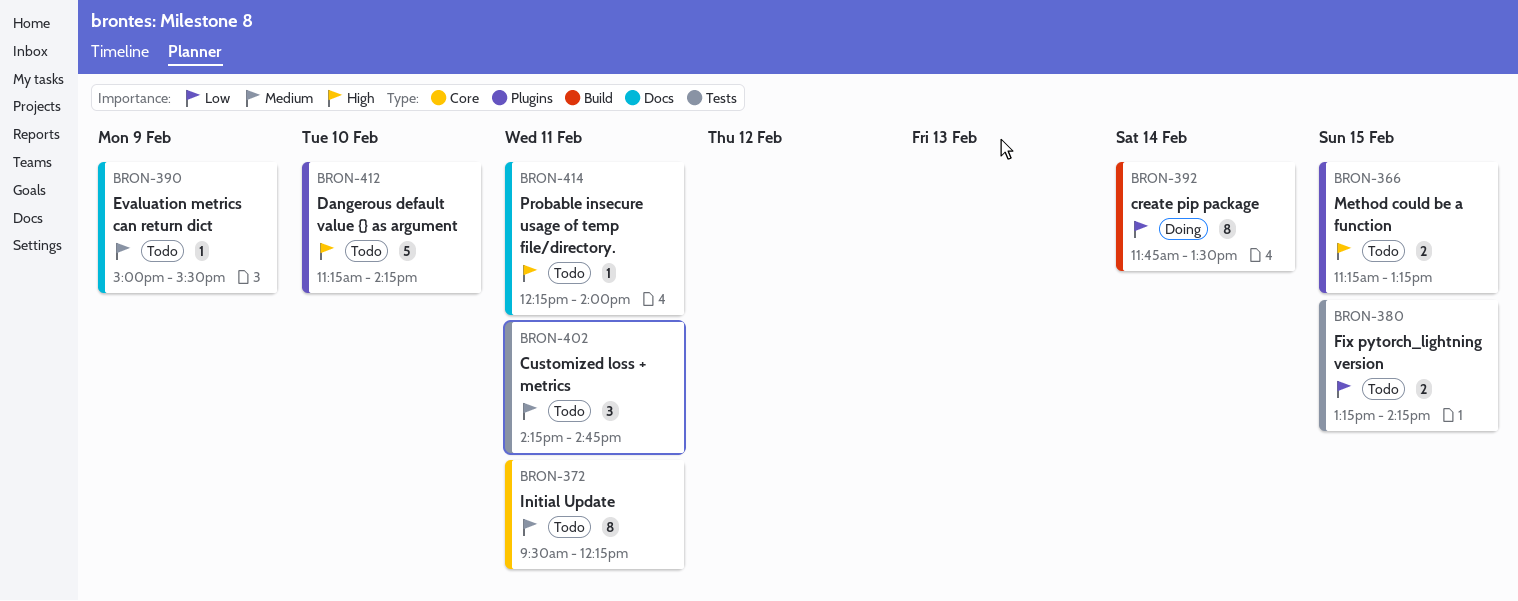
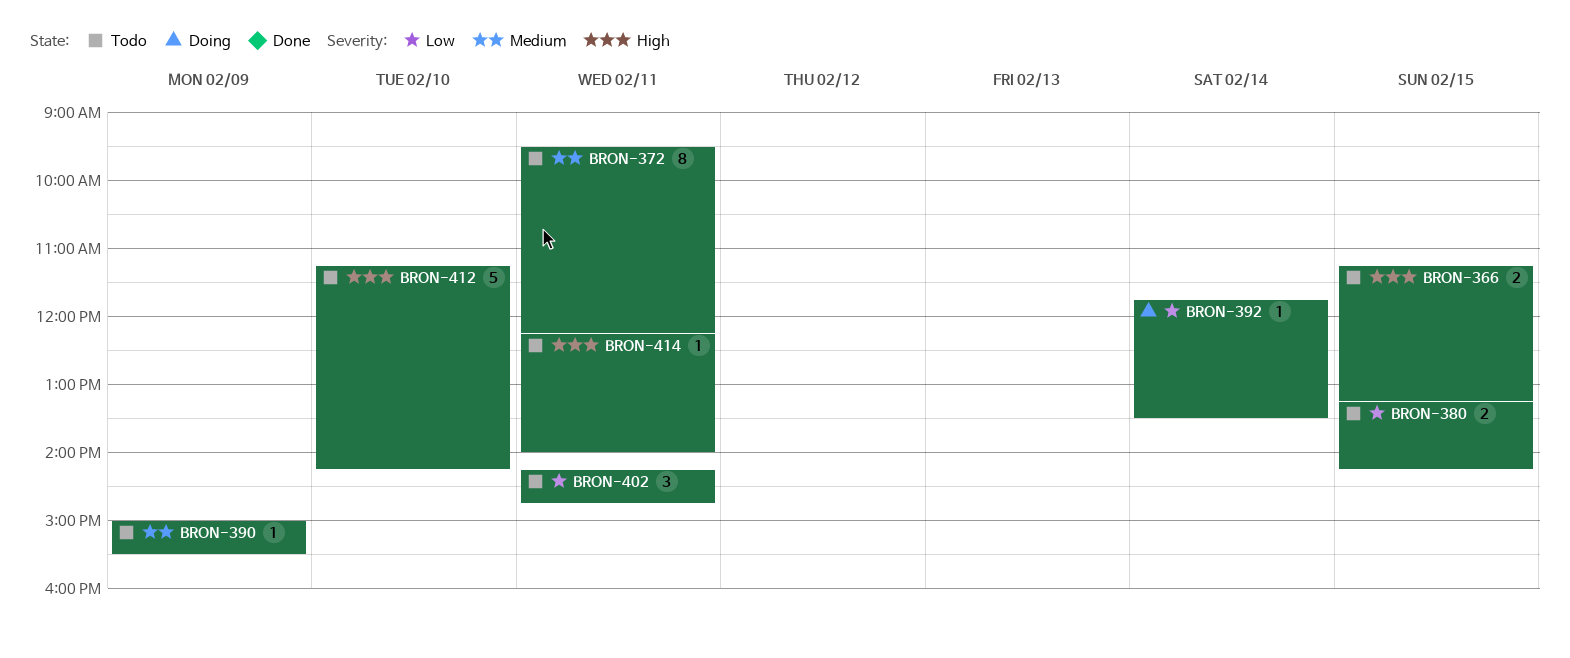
BRON-392, estimate: 8 -> 1
BRON-402, priority: Medium -> Low

